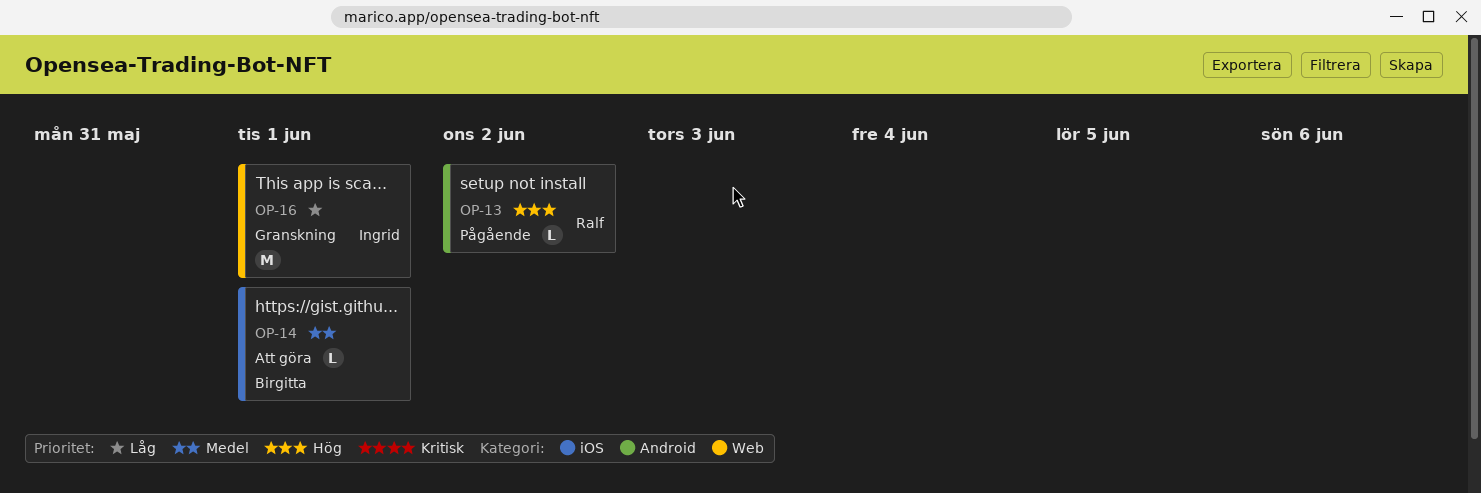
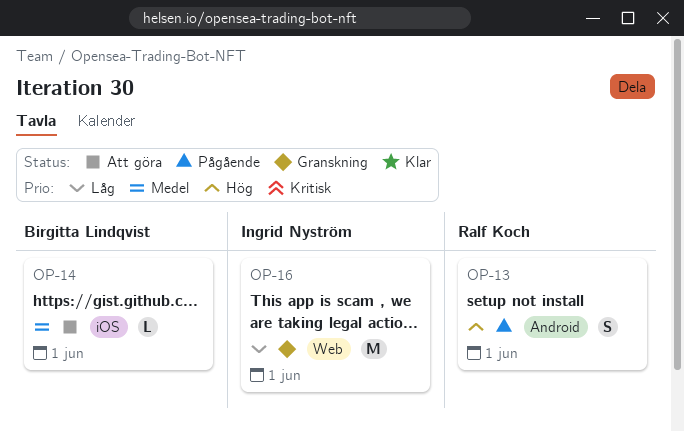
OP-13, estimate: L -> S
OP-13, due: Jun 2 -> Jun 1

